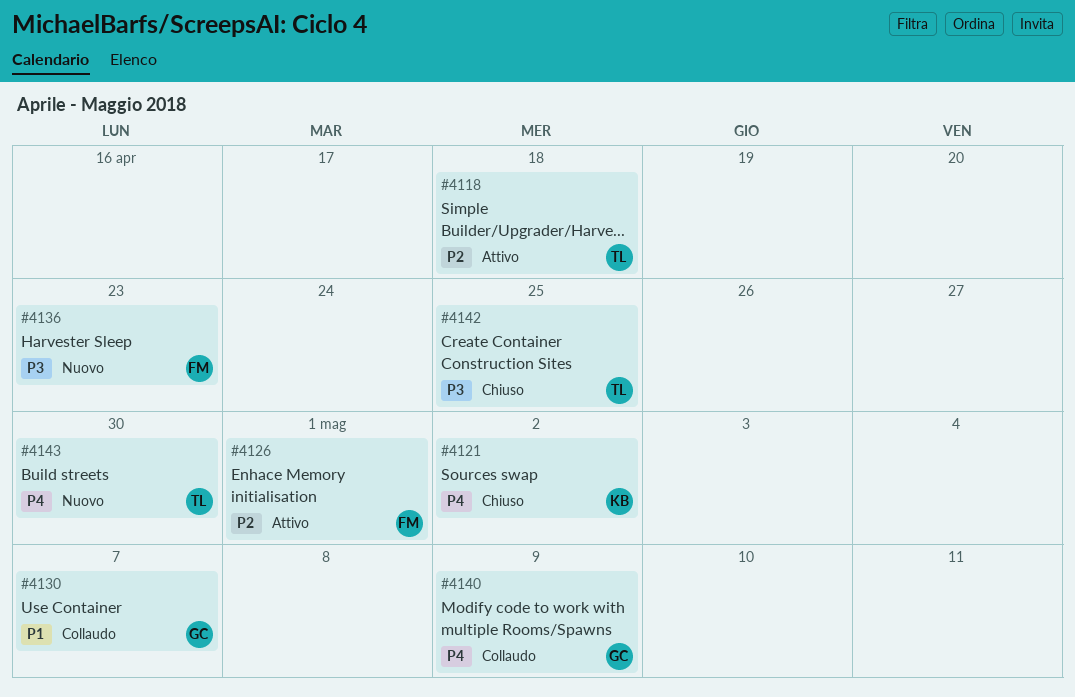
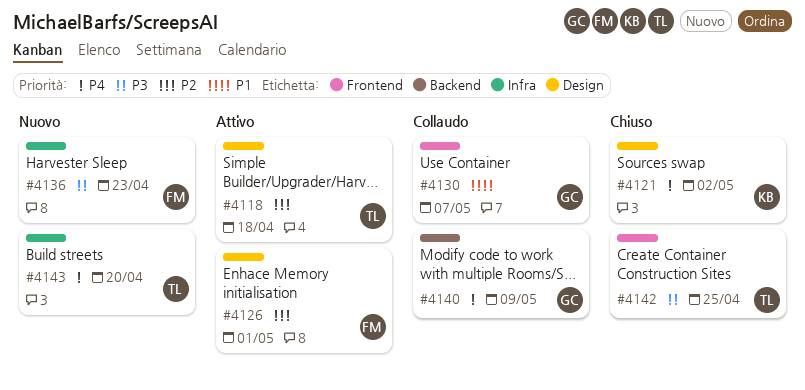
#4143, due: Apr 30 -> Apr 20

